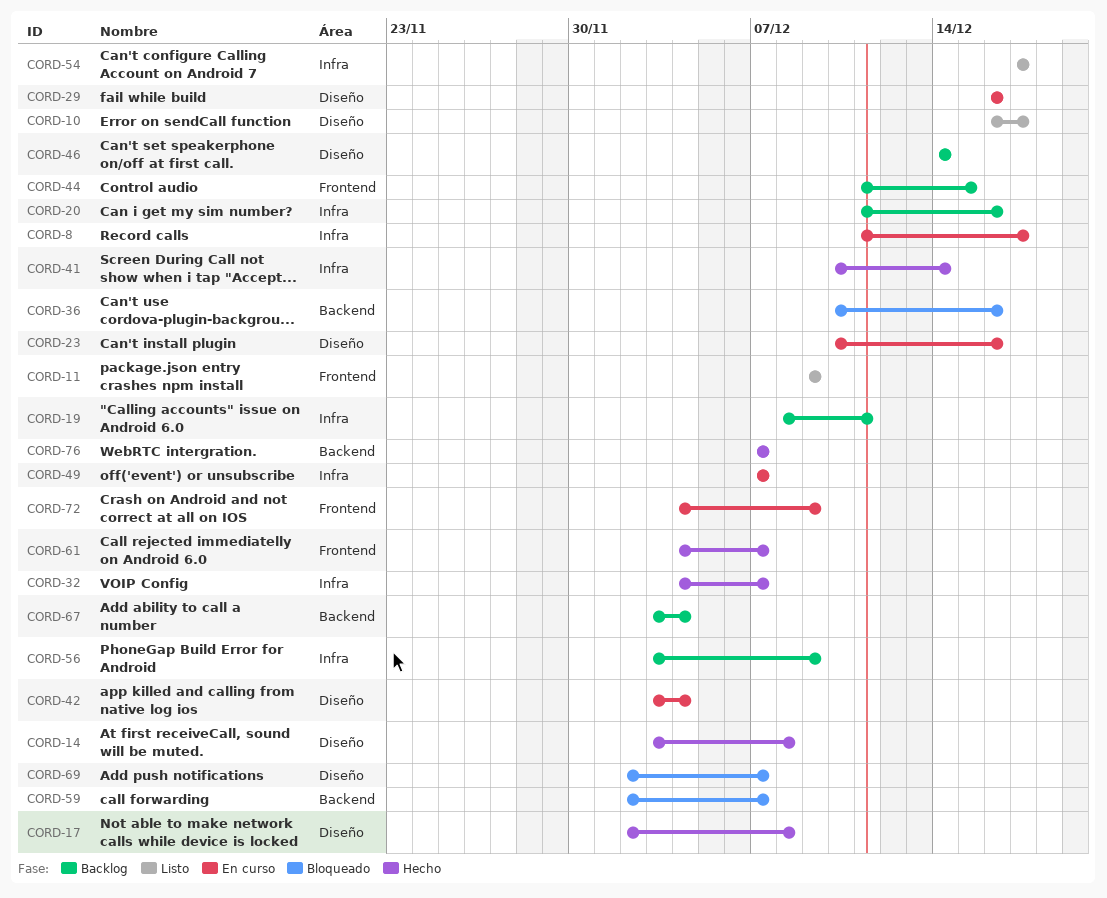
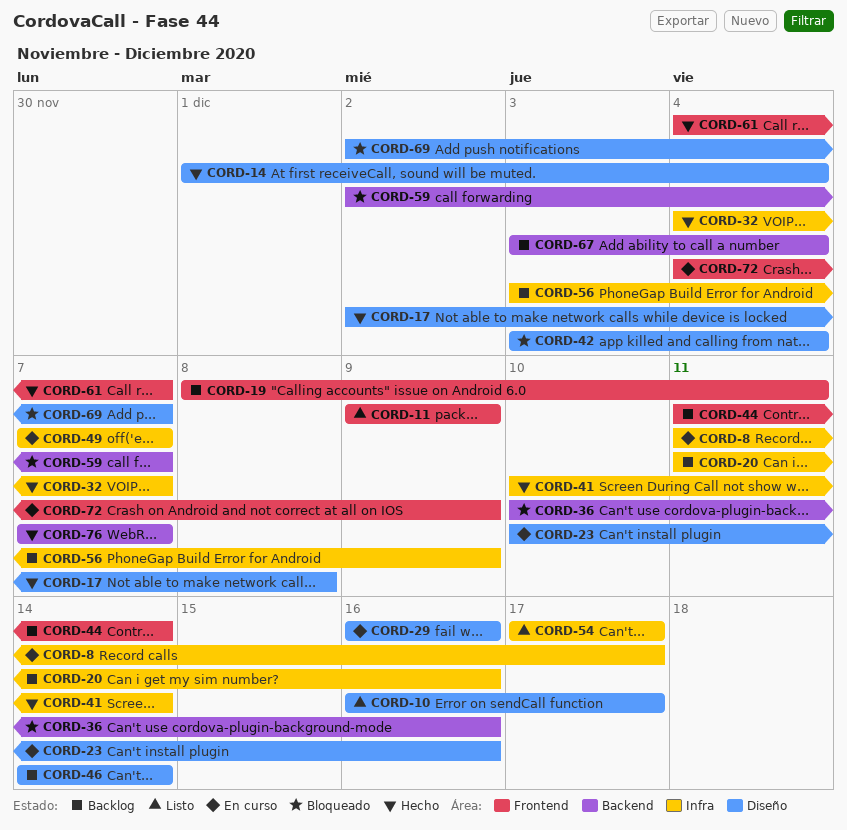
CORD-14, start: Dec 3 -> Dec 1
CORD-14, due: Dec 8 -> Dec 4
CORD-19, label: Infra -> Frontend
CORD-42, status: En curso -> Bloqueado
CORD-44, due: Dec 15 -> Dec 14

